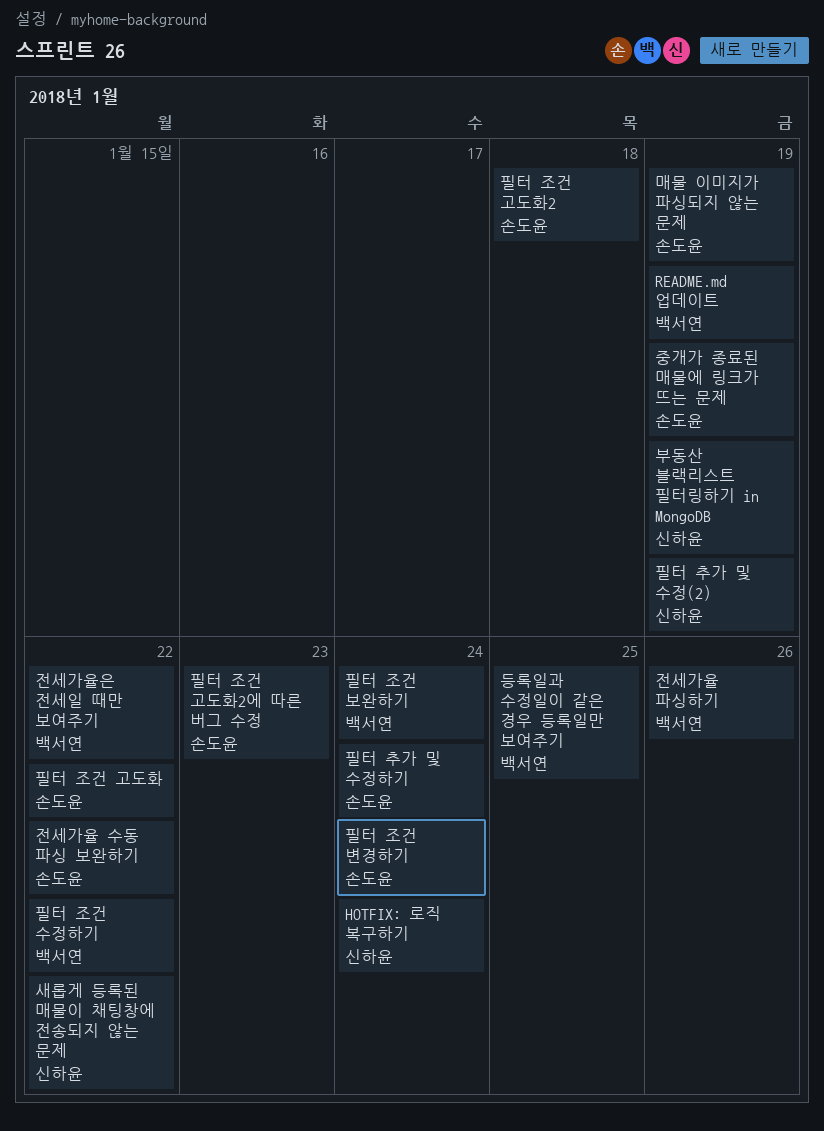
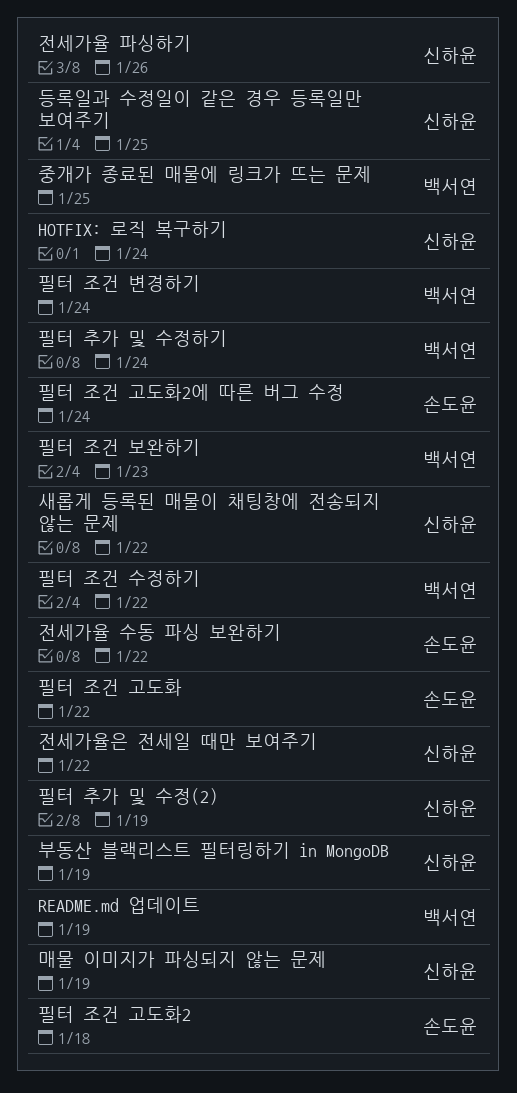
등록일과 수정일이 같은 경우 등록일만 보여주기, owner: 백서연 -> 신하윤
매물 이미지가 파싱되지 않는 문제, owner: 손도윤 -> 신하윤
전세가율 파싱하기, owner: 백서연 -> 신하윤
전세가율은 전세일 때만 보여주기, owner: 백서연 -> 신하윤
중개가 종료된 매물에 링크가 뜨는 문제, owner: 손도윤 -> 백서연
중개가 종료된 매물에 링크가 뜨는 문제, due: Jan 19 -> Jan 25
필터 조건 고도화2에 따른 버그 수정, due: Jan 23 -> Jan 24
필터 조건 변경하기, owner: 손도윤 -> 백서연
필터 조건 보완하기, due: Jan 24 -> Jan 23
필터 추가 및 수정하기, owner: 손도윤 -> 백서연

